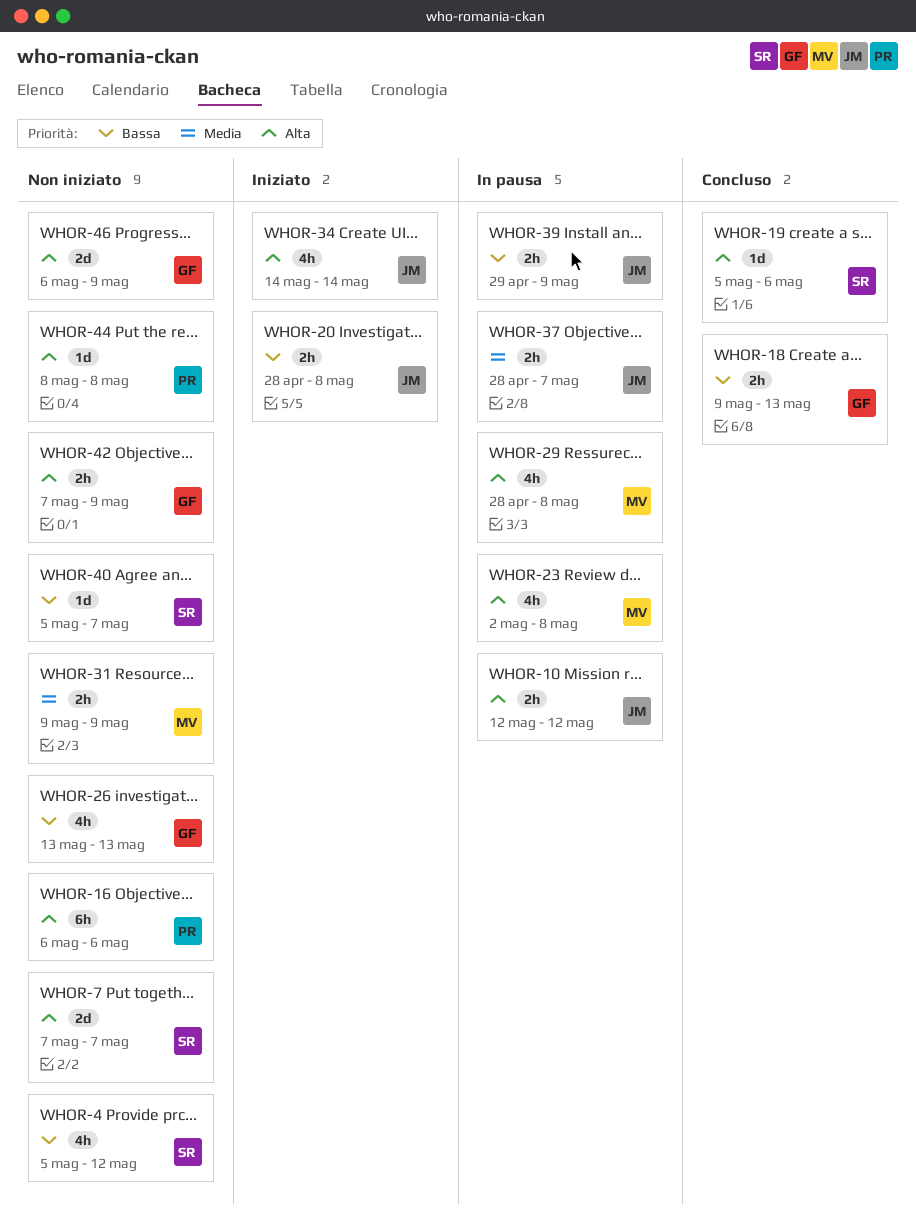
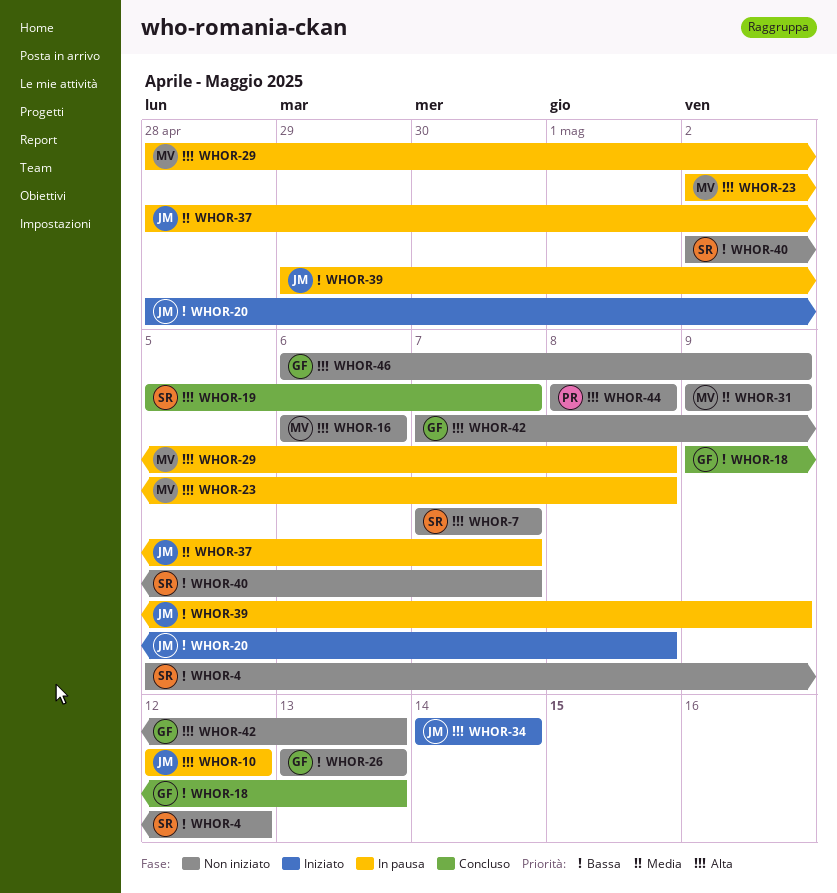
WHOR-16, owner: PR -> MV
WHOR-19, due: May 6 -> May 7
WHOR-40, start: May 5 -> May 2
WHOR-42, due: May 9 -> May 13

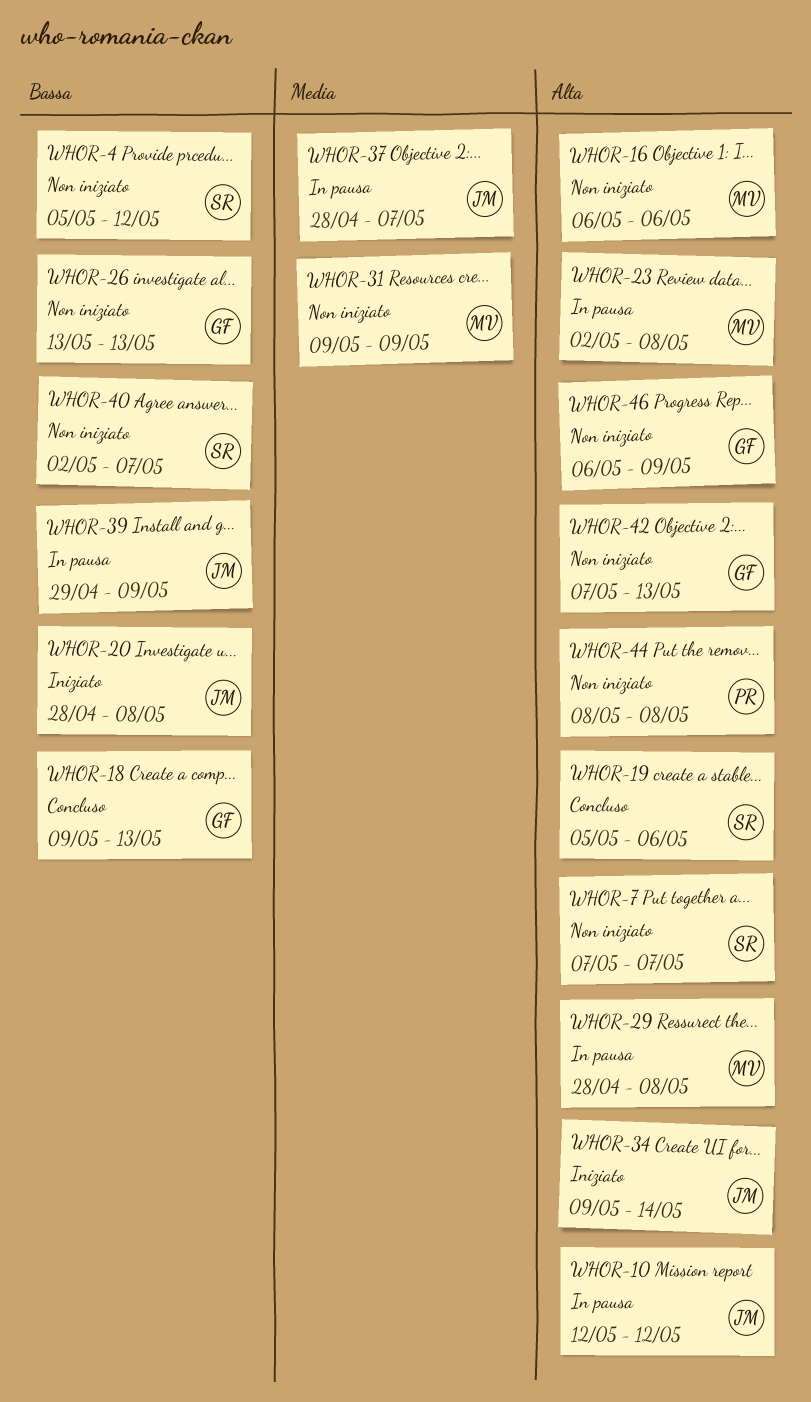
WHOR-19, due: May 7 -> May 6
WHOR-34, start: May 14 -> May 9

